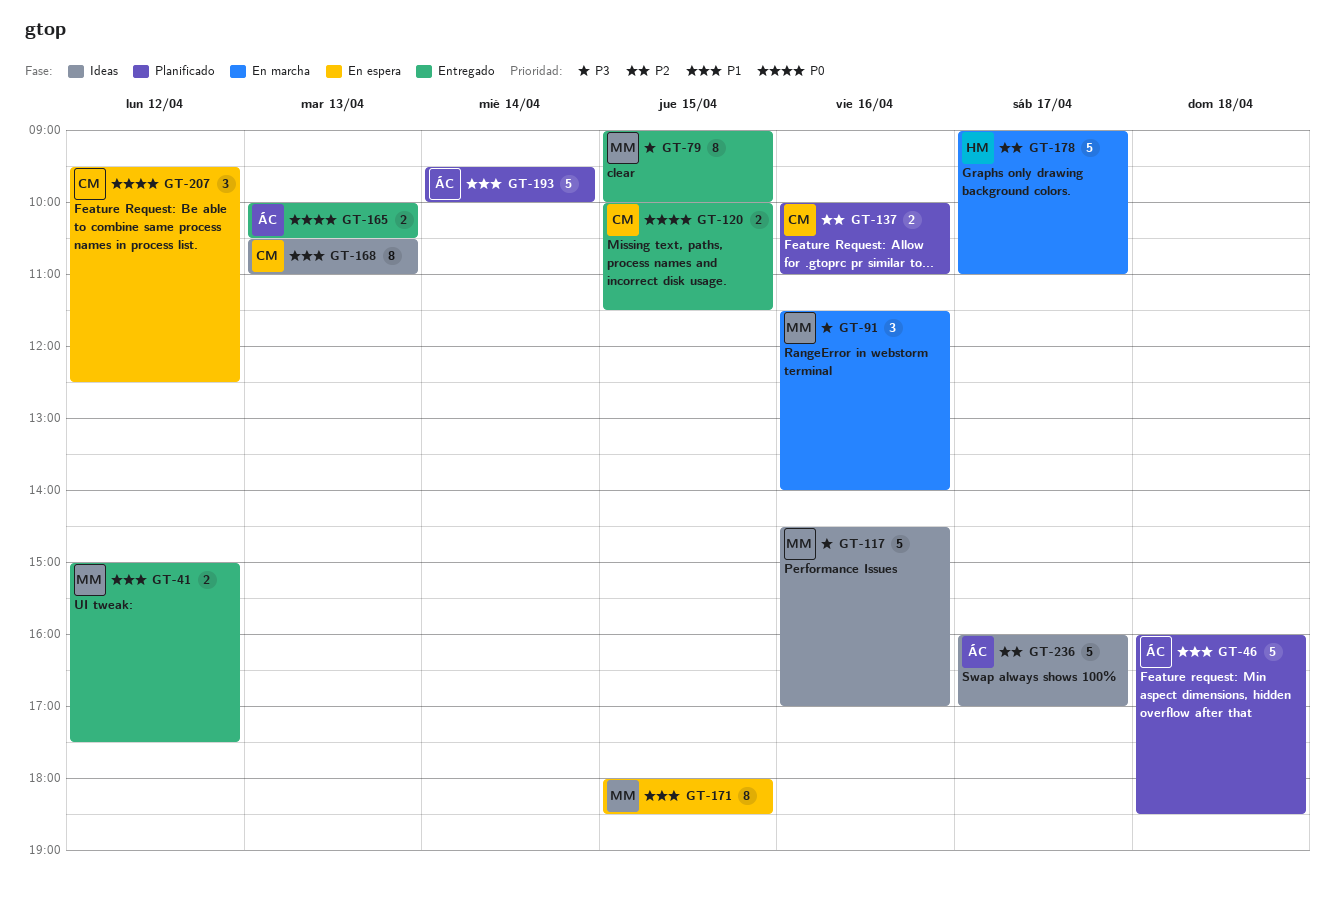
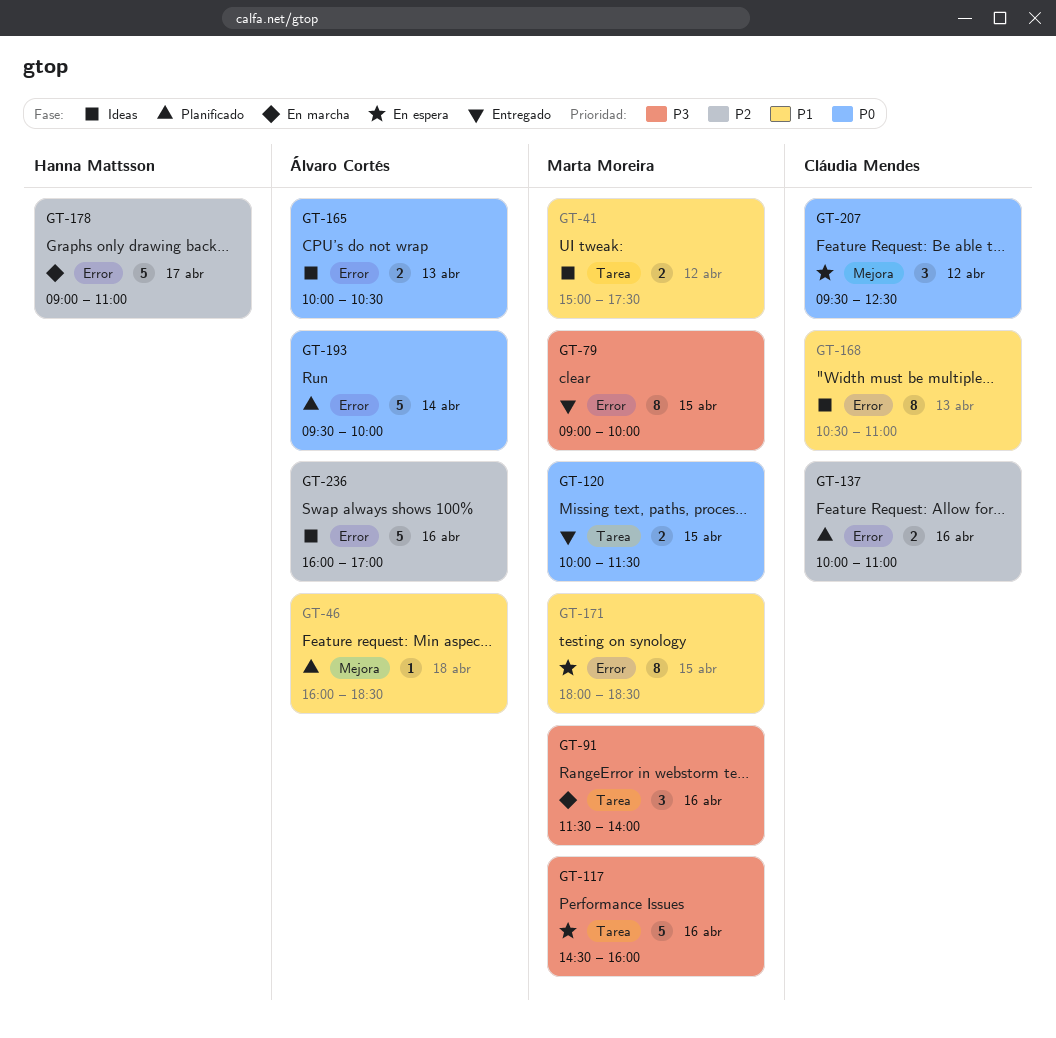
GT-41, status: Entregado -> Ideas
GT-46, estimate: 5 -> 1
GT-117, status: Ideas -> En espera
GT-117, ends: 17:00 -> 16:00
GT-120, owner: Cláudia Mendes -> Marta Moreira
GT-165, status: Entregado -> Ideas
GT-193, priority: P1 -> P0
GT-236, day: Apr 17 -> Apr 16

